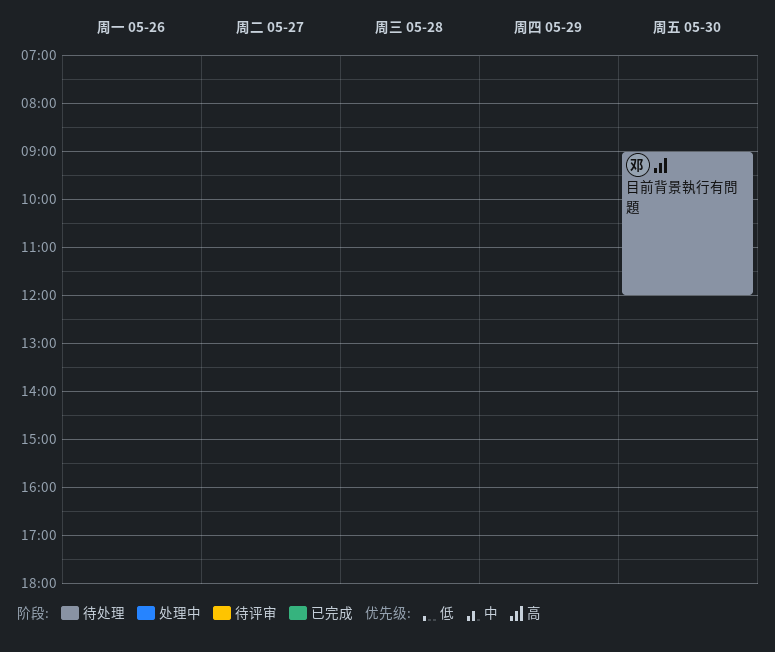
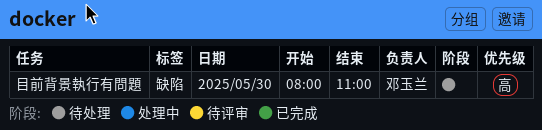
目前背景執行有問題, begins: 09:00 -> 08:00
目前背景執行有問題, ends: 12:00 -> 11:00

